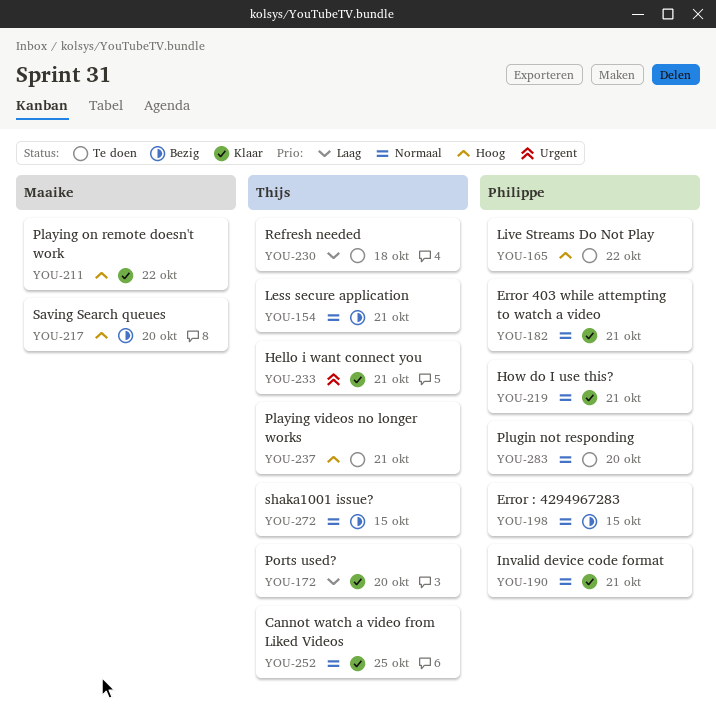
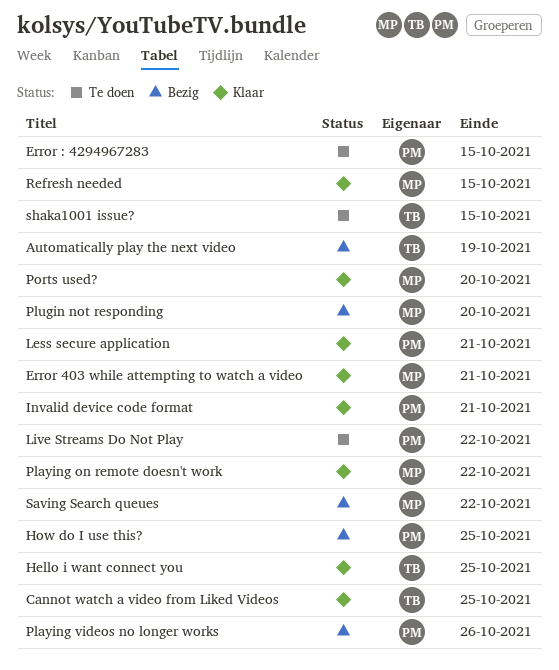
Automatically play the next video: none -> present
Error 403 while attempting to watch a video, owner: Philippe -> Maaike
Error : 4294967283, status: Bezig -> Te doen
Hello i want connect you, due: Oct 21 -> Oct 25
How do I use this?, status: Klaar -> Bezig
How do I use this?, due: Oct 21 -> Oct 25
Less secure application, status: Bezig -> Klaar
Less secure application, owner: Thijs -> Philippe
Playing videos no longer works, status: Te doen -> Bezig
Playing videos no longer works, owner: Thijs -> Philippe
Playing videos no longer works, due: Oct 21 -> Oct 26
Plugin not responding, status: Te doen -> Bezig
Plugin not responding, owner: Philippe -> Maaike
Ports used?, owner: Thijs -> Maaike
Refresh needed, status: Te doen -> Klaar
Refresh needed, owner: Thijs -> Maaike
Refresh needed, due: Oct 18 -> Oct 15
Saving Search queues, due: Oct 20 -> Oct 22
shaka1001 issue?, status: Bezig -> Te doen

